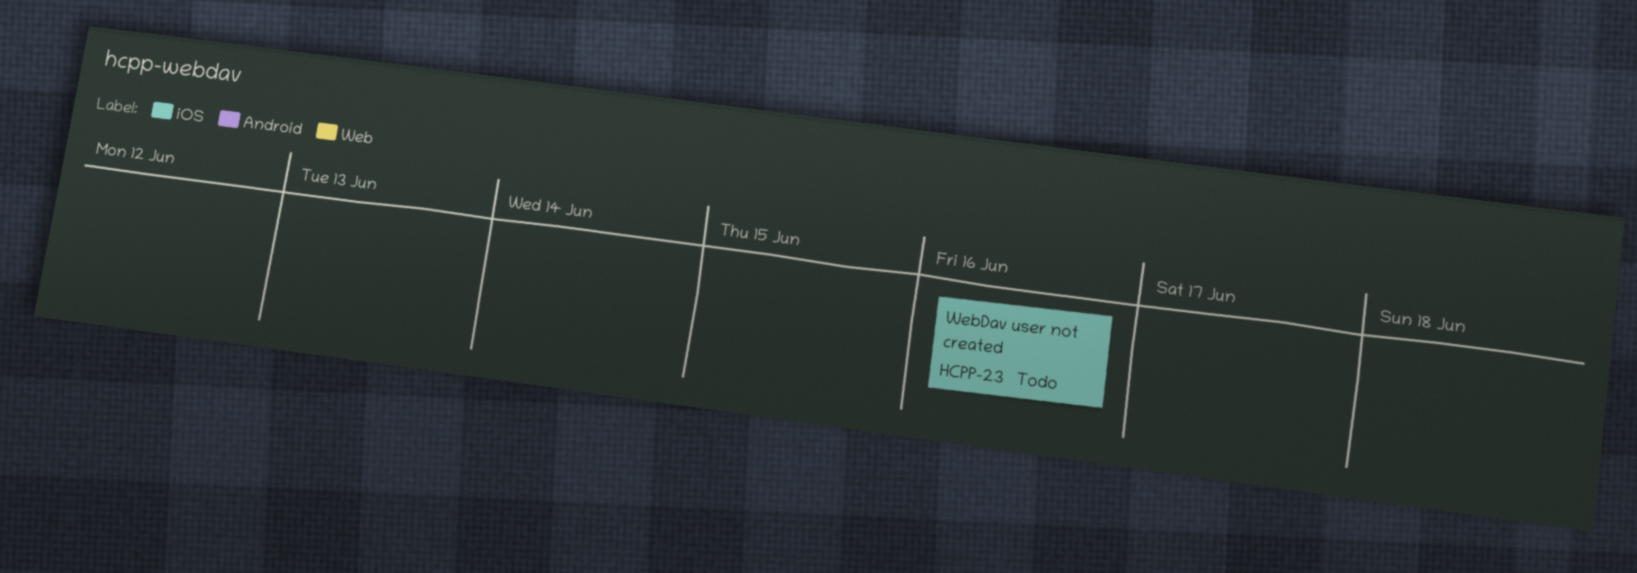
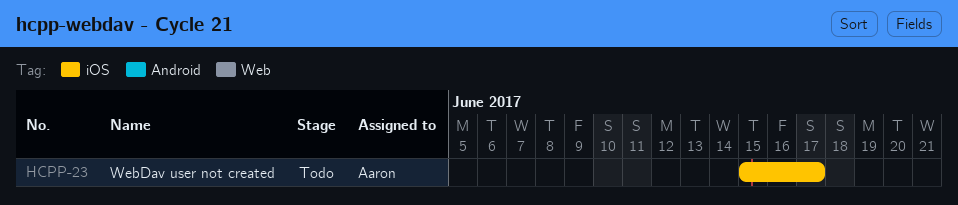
HCPP-23, due: Jun 16 -> Jun 17

